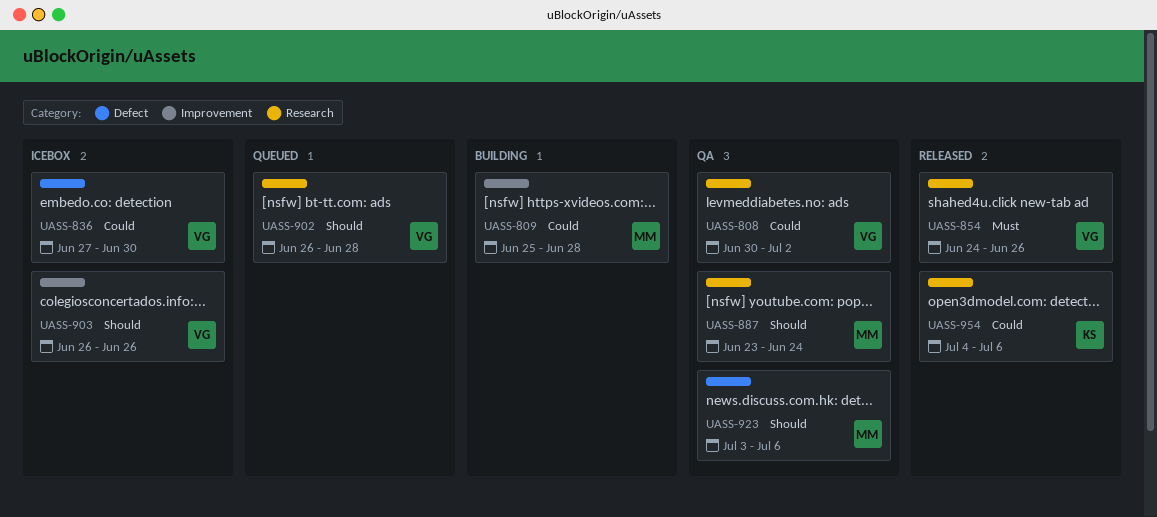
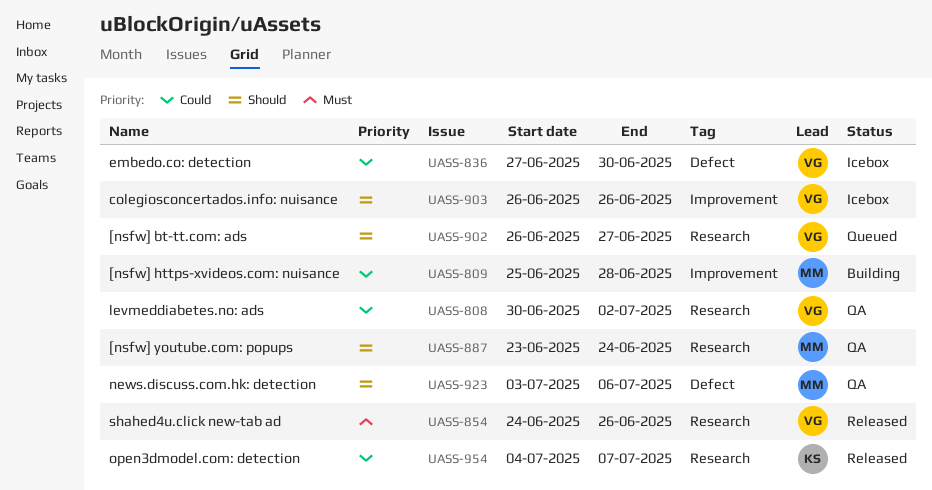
UASS-902, due: Jun 28 -> Jun 27
UASS-954, due: Jul 6 -> Jul 7

